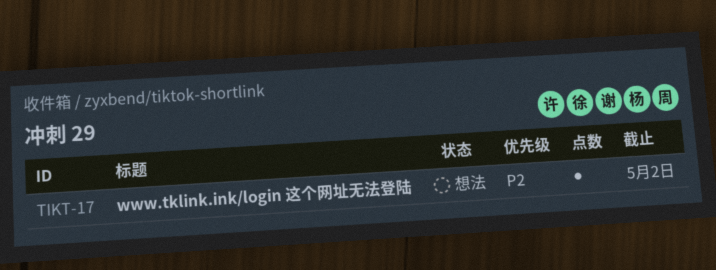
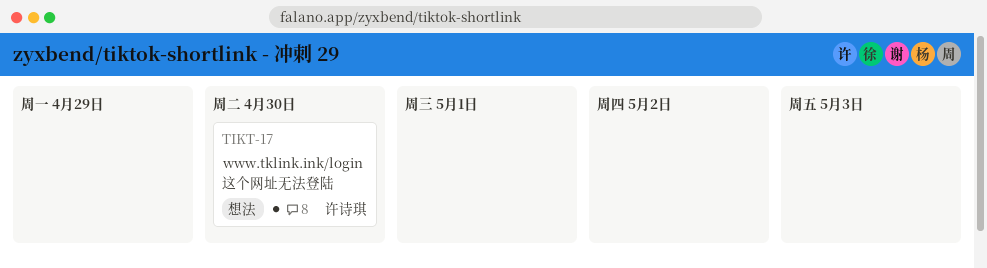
TIKT-17, due: May 2 -> Apr 30

